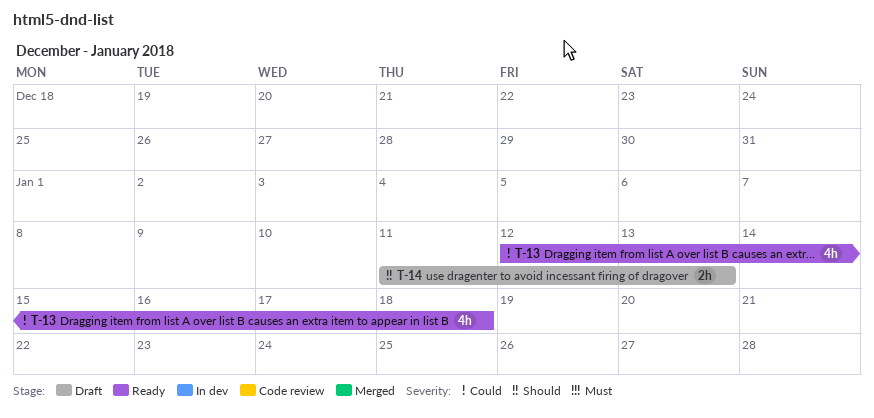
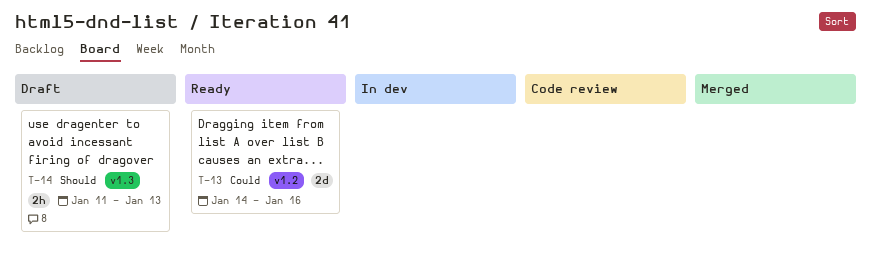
T-13, estimate: 4h -> 2d
T-13, start: Jan 12 -> Jan 14
T-13, due: Jan 18 -> Jan 16

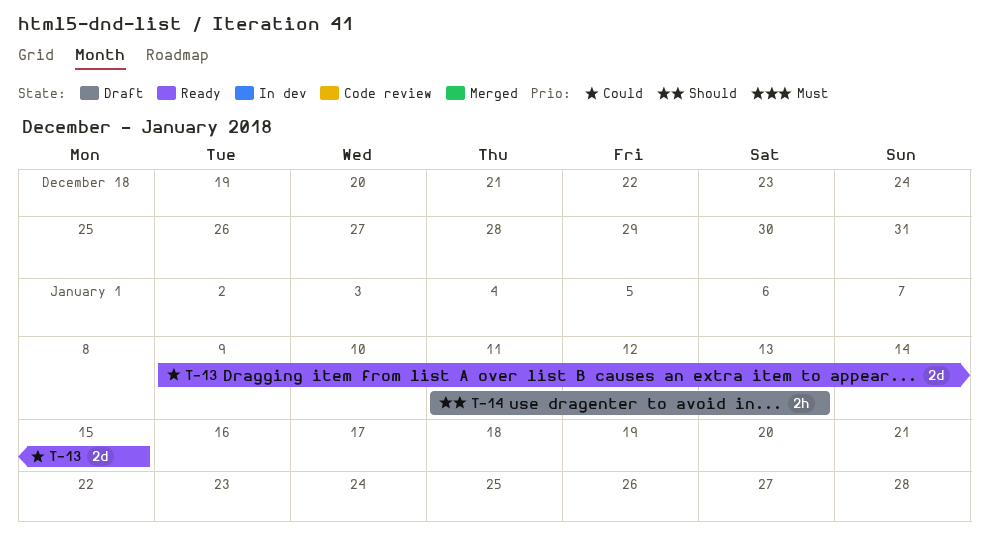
T-13, start: Jan 14 -> Jan 9
T-13, due: Jan 16 -> Jan 15

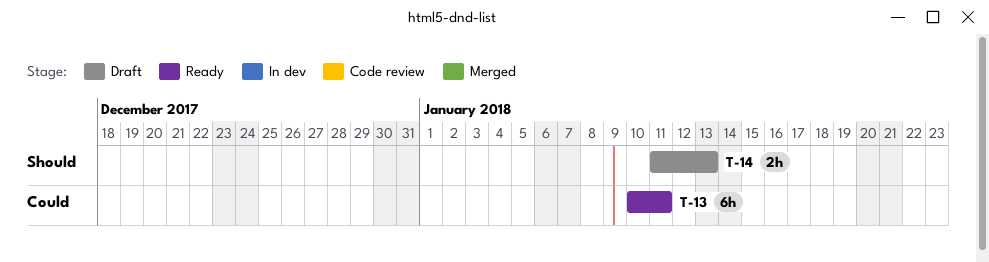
T-13, estimate: 2d -> 6h
T-13, start: Jan 9 -> Jan 10
T-13, due: Jan 15 -> Jan 11

